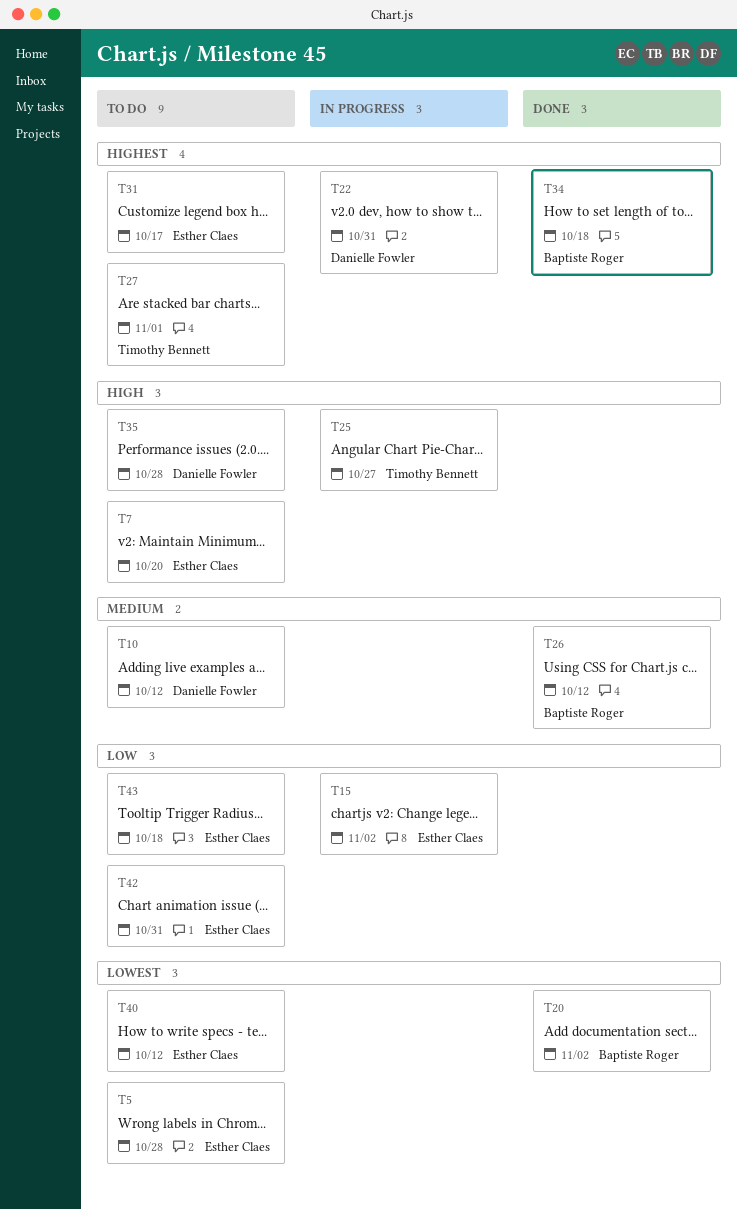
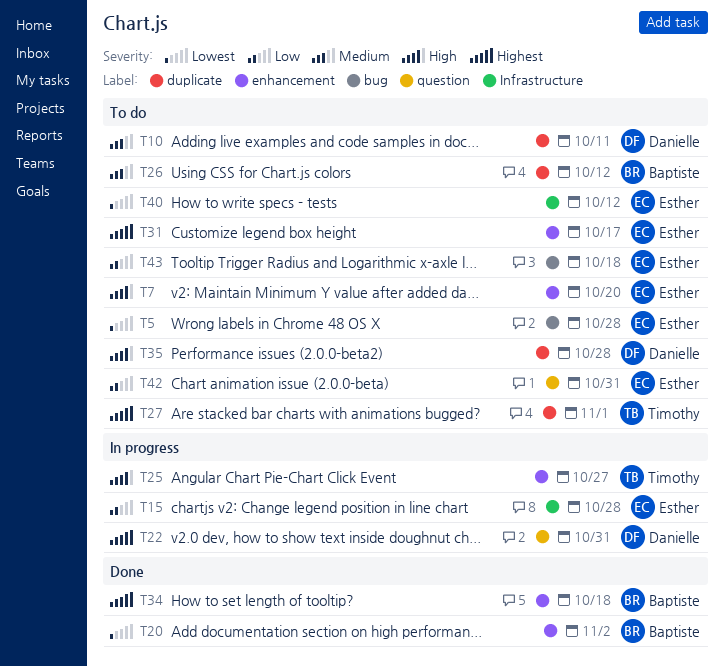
T10, due: Oct 12 -> Oct 11
T15, due: Nov 2 -> Oct 28
T26, status: Done -> To do

